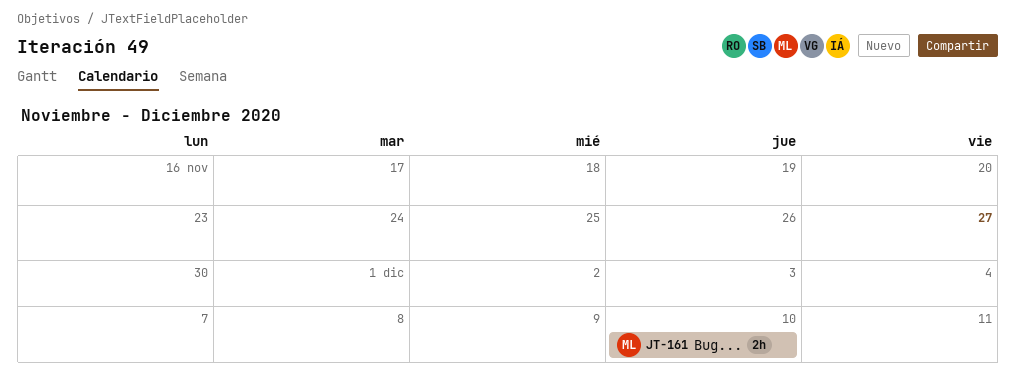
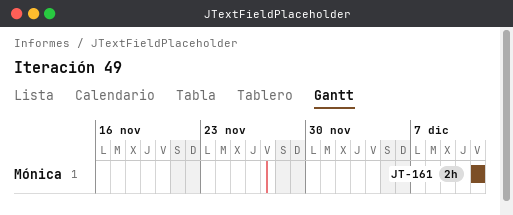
JT-161, start: Dec 10 -> Dec 11
JT-161, due: Dec 10 -> Dec 11

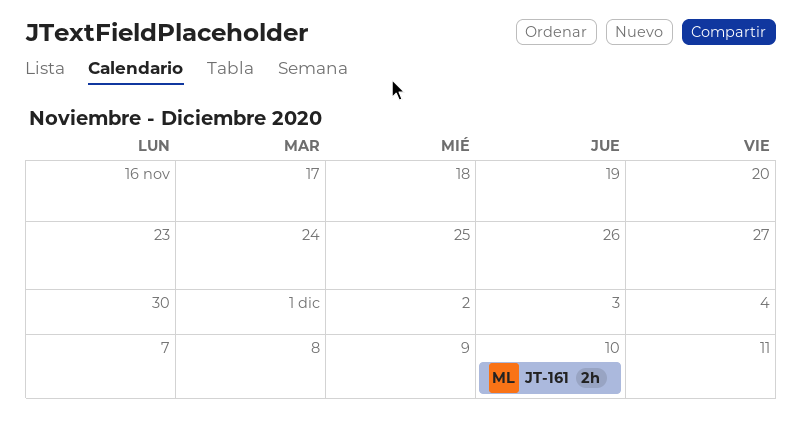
JT-161, start: Dec 11 -> Dec 10
JT-161, due: Dec 11 -> Dec 10

